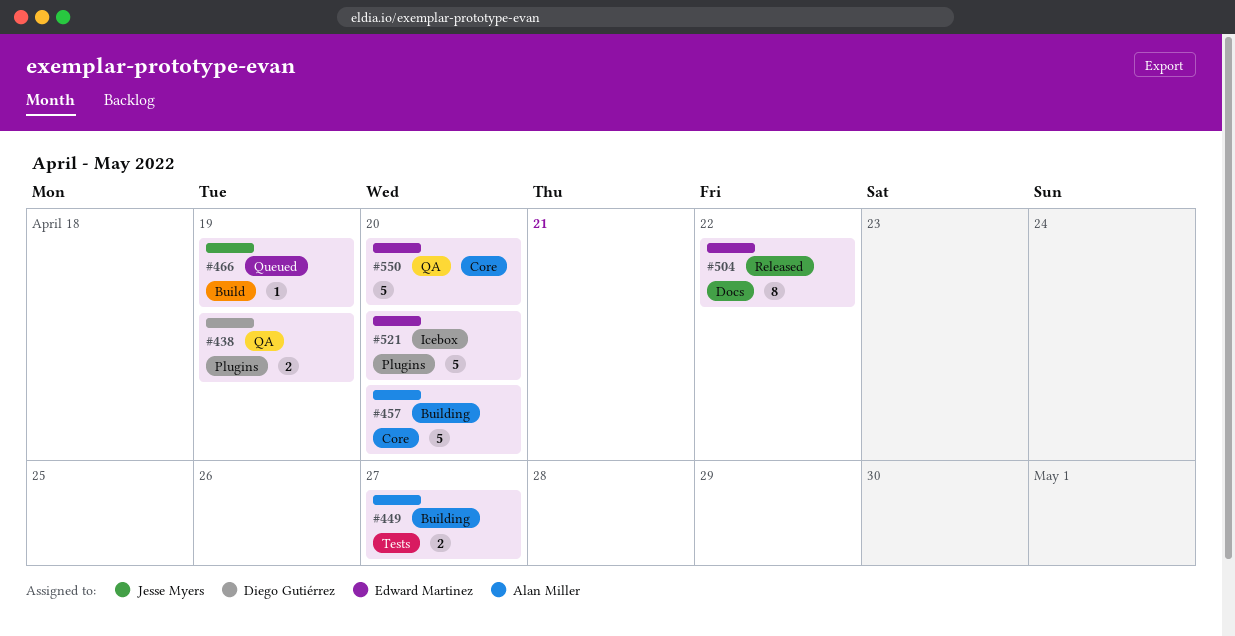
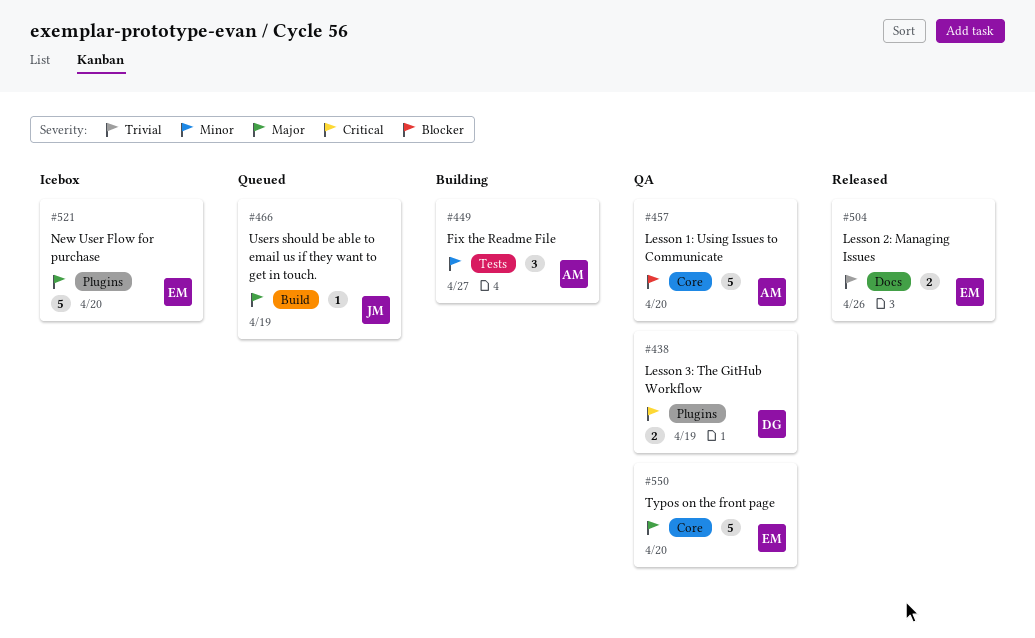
#449, estimate: 2 -> 3
#457, status: Building -> QA
#504, estimate: 8 -> 2
#504, due: Apr 22 -> Apr 26

